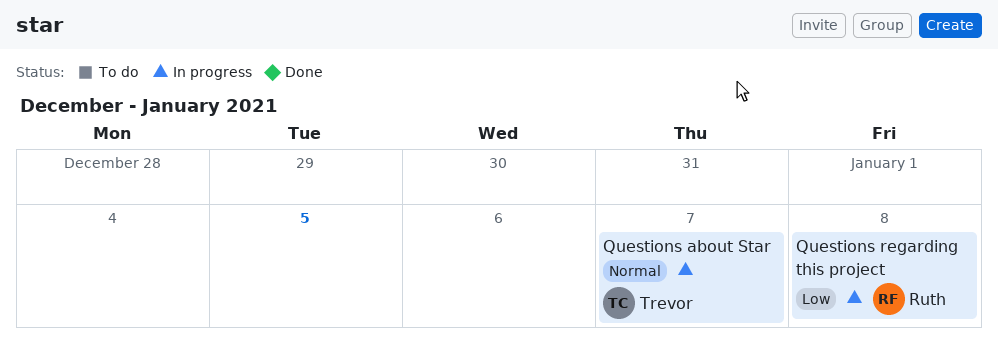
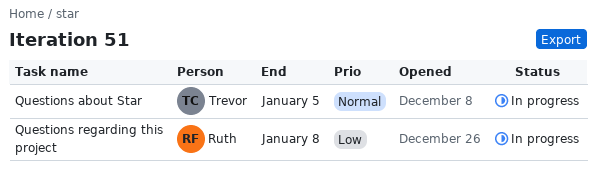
Questions about Star, due: Jan 7 -> Jan 5

